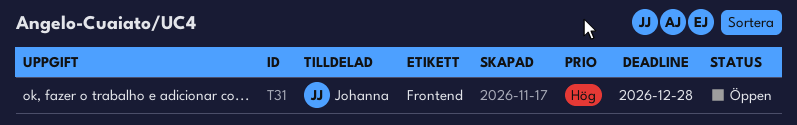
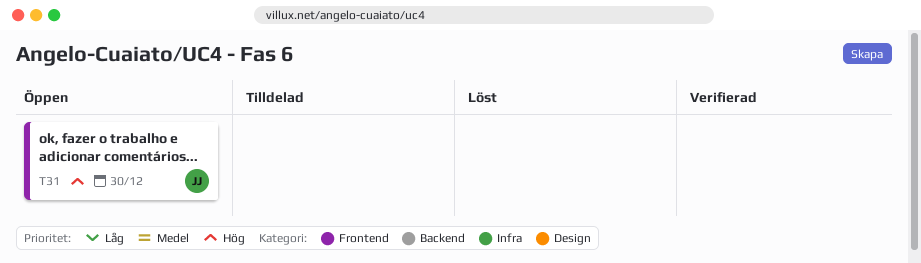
T31, due: Dec 28 -> Dec 30

